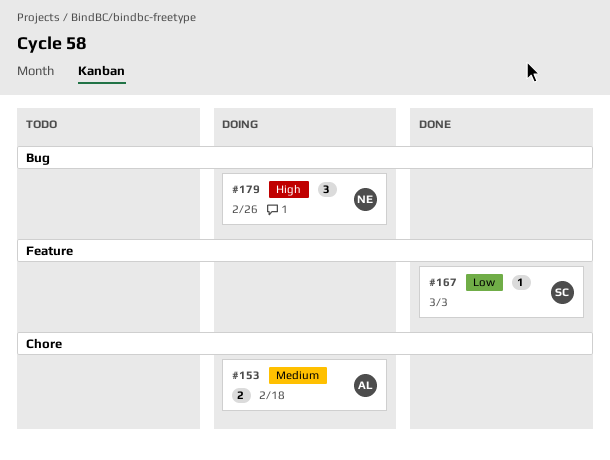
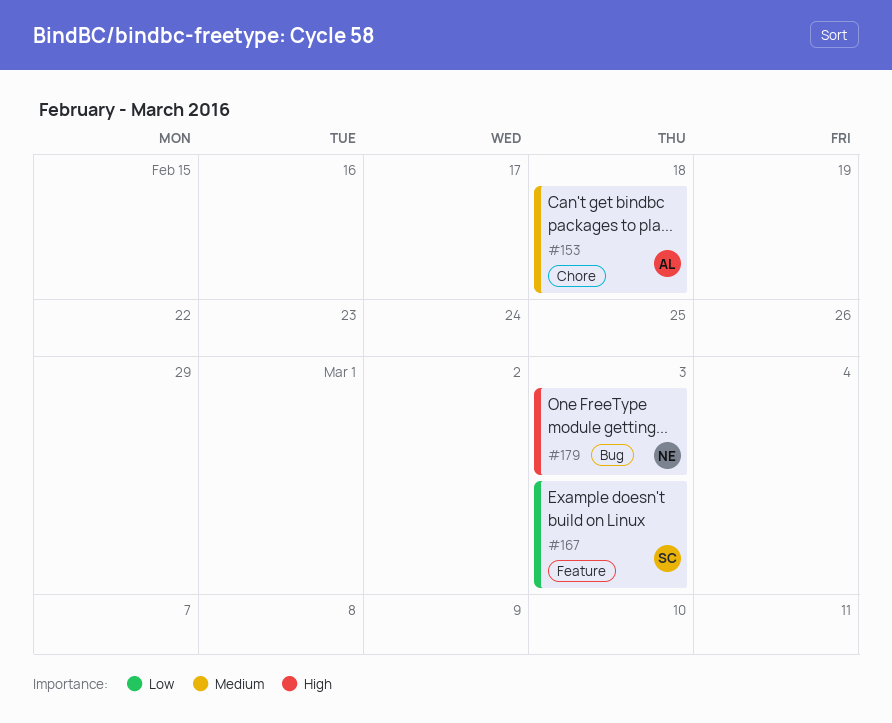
#179, due: Feb 26 -> Mar 3

